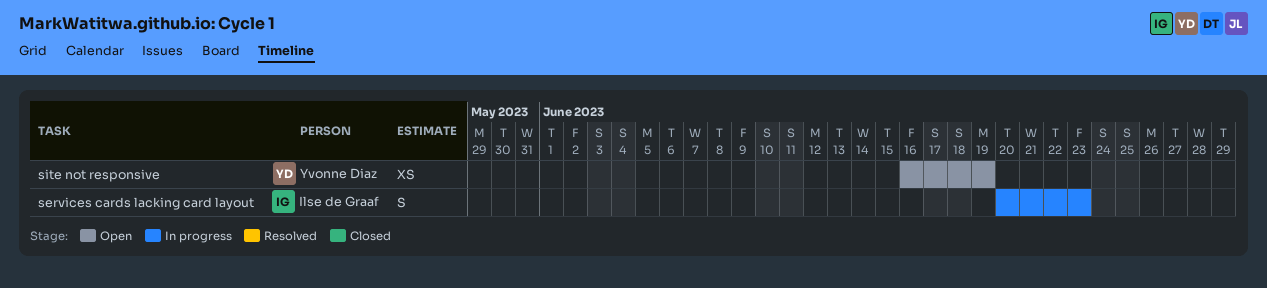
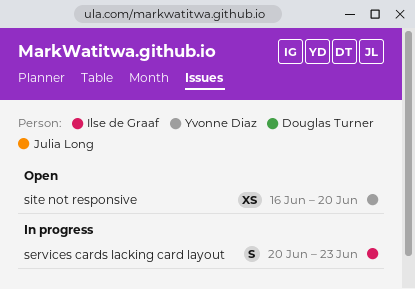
site not responsive, due: Jun 19 -> Jun 20

